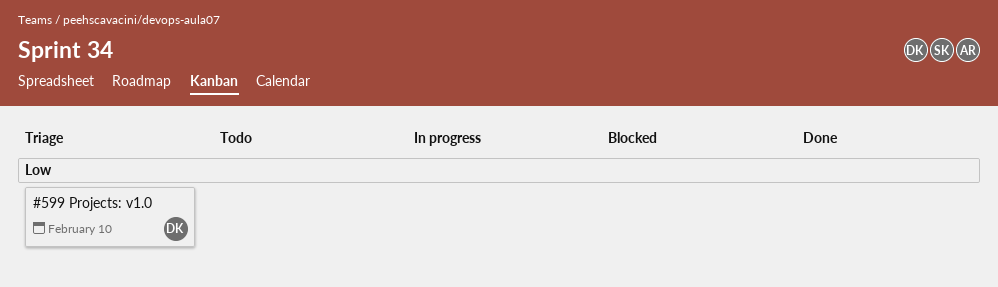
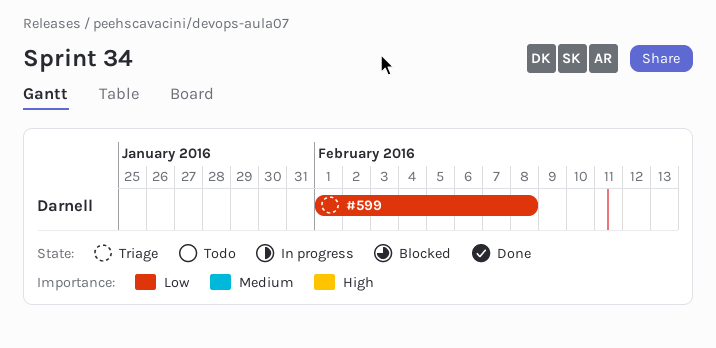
#599, due: Feb 10 -> Feb 8

